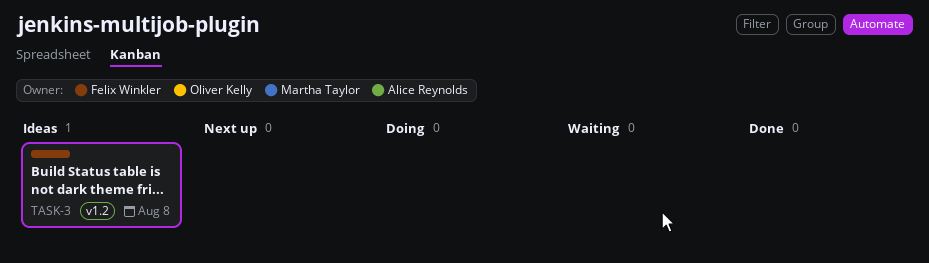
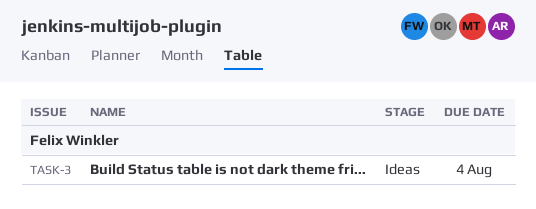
TASK-3, due: Aug 8 -> Aug 4

